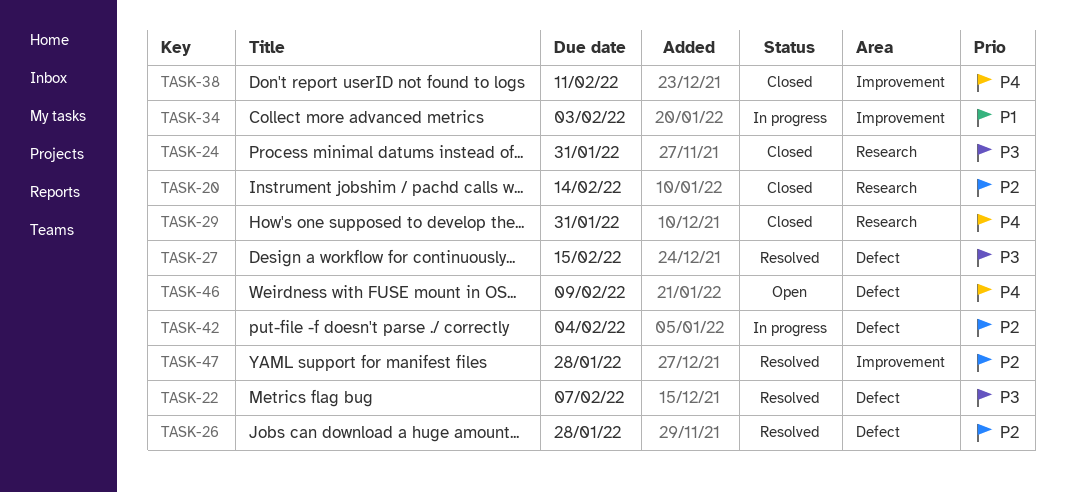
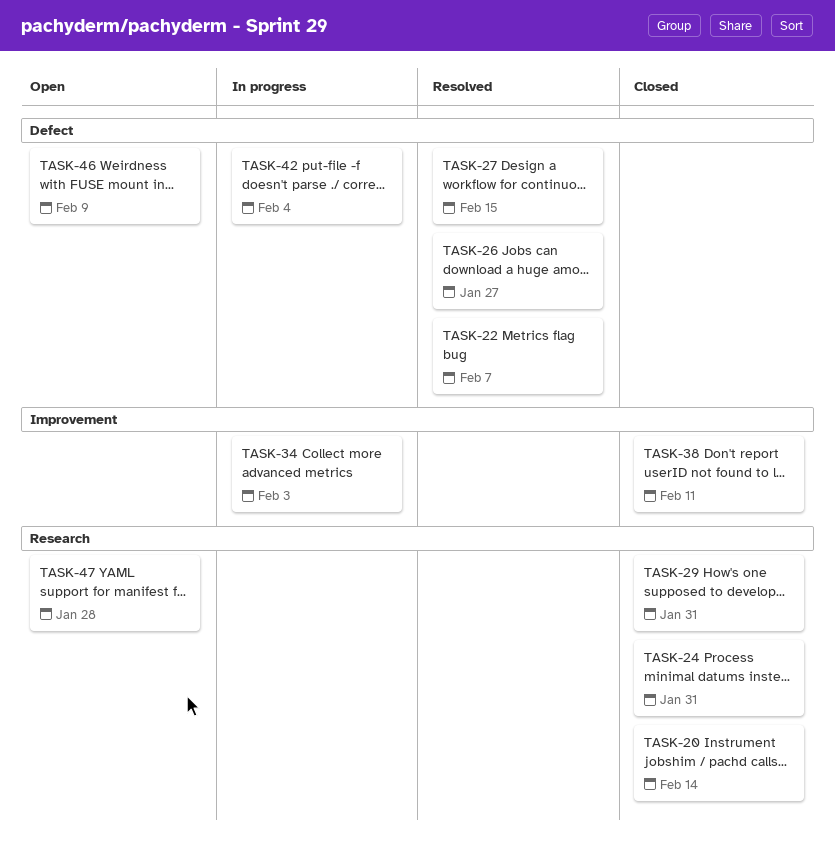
TASK-26, due: Jan 28 -> Jan 27
TASK-47, status: Resolved -> Open
TASK-47, label: Improvement -> Research

